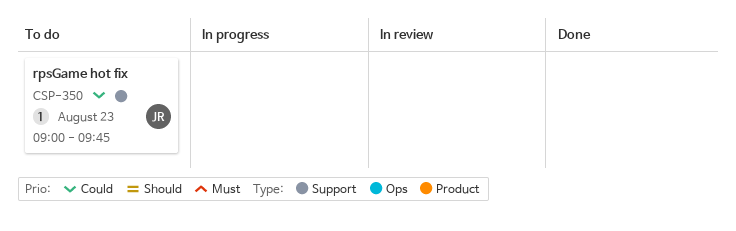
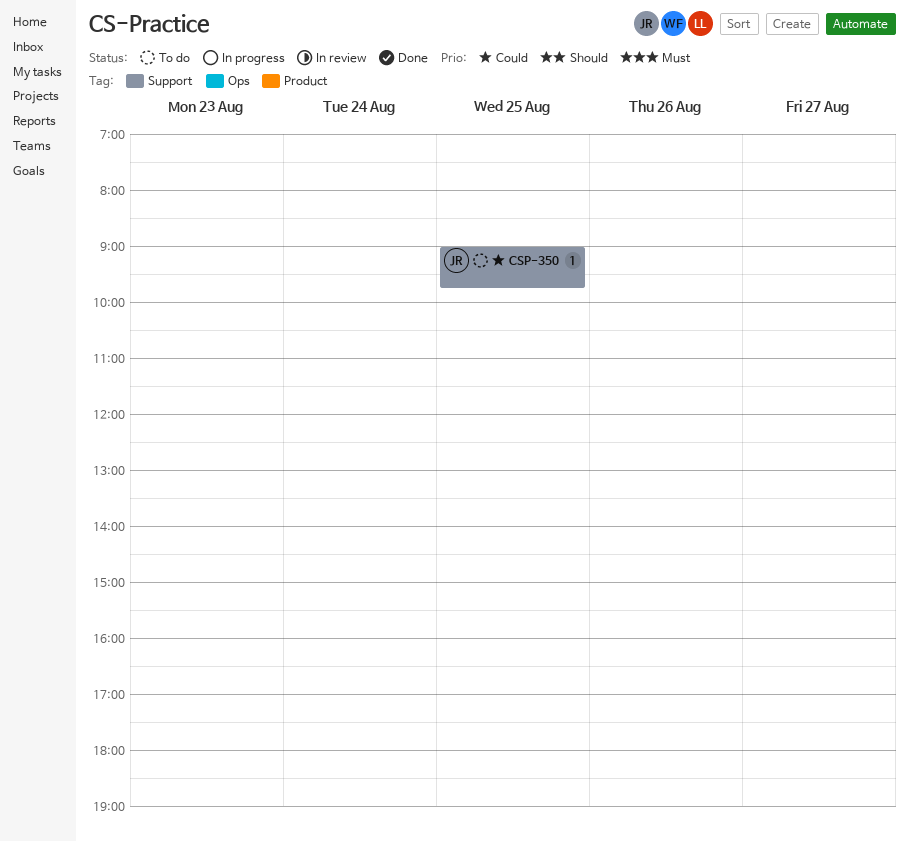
CSP-350, day: Aug 23 -> Aug 25

